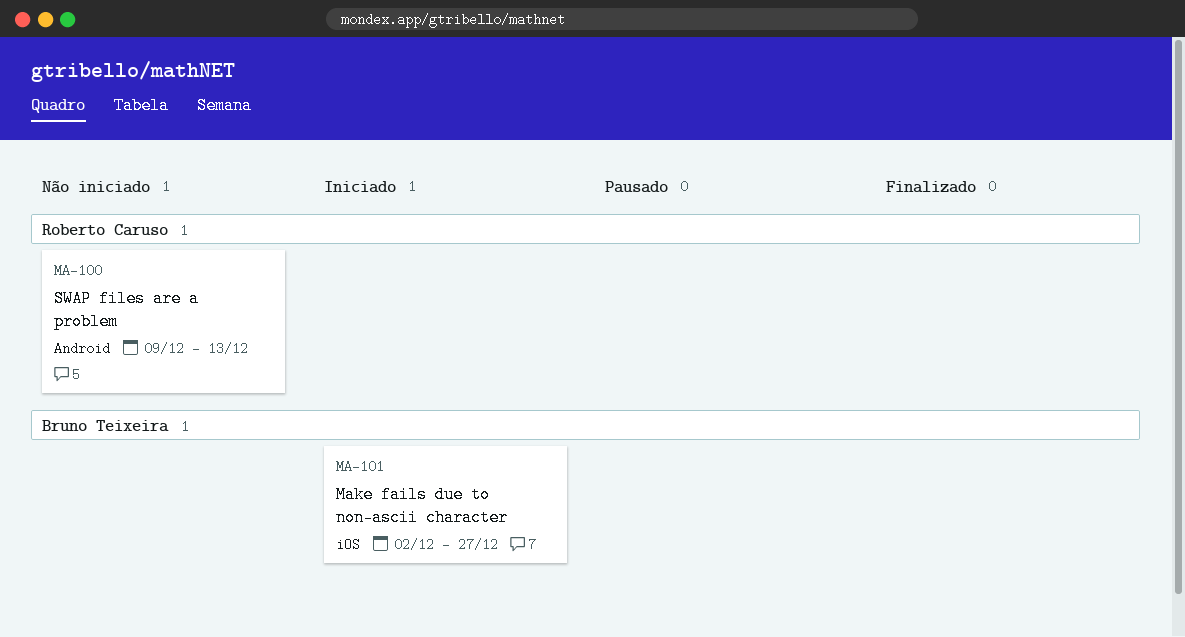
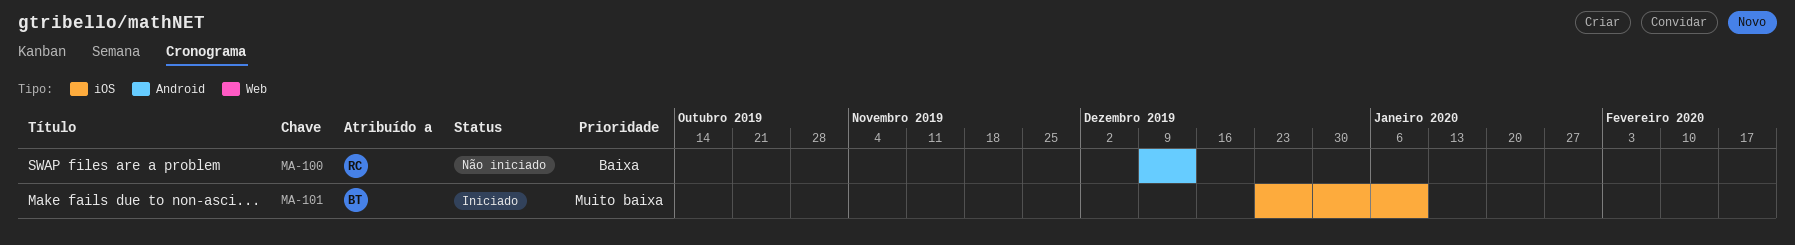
MA-101, start: Dec 2 -> Dec 23
MA-101, due: Dec 27 -> Jan 10

